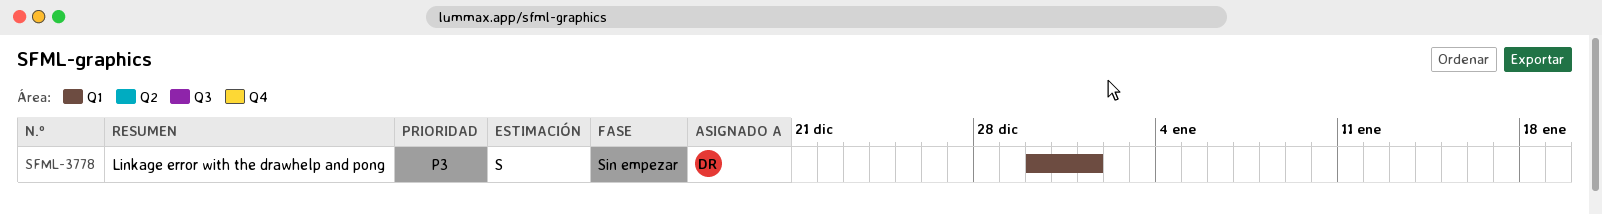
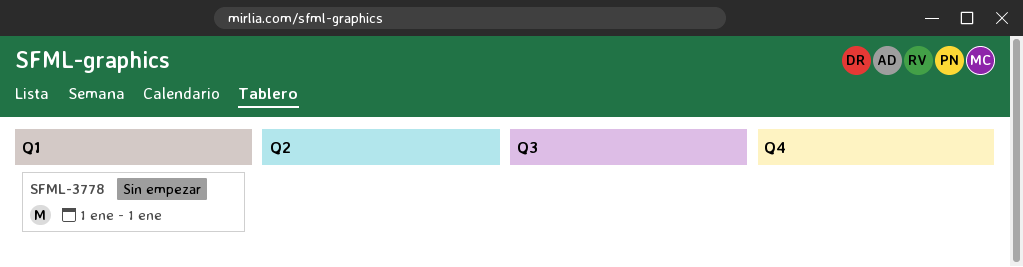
SFML-3778, estimate: S -> M
SFML-3778, start: Dec 30 -> Jan 1

